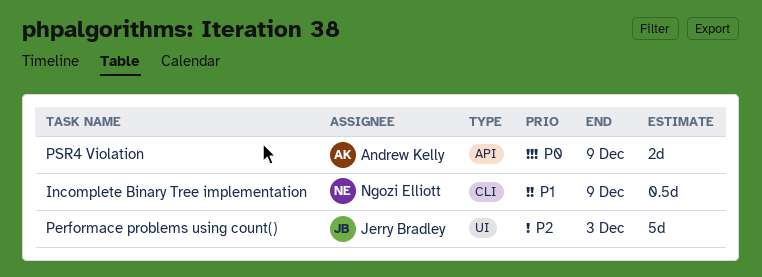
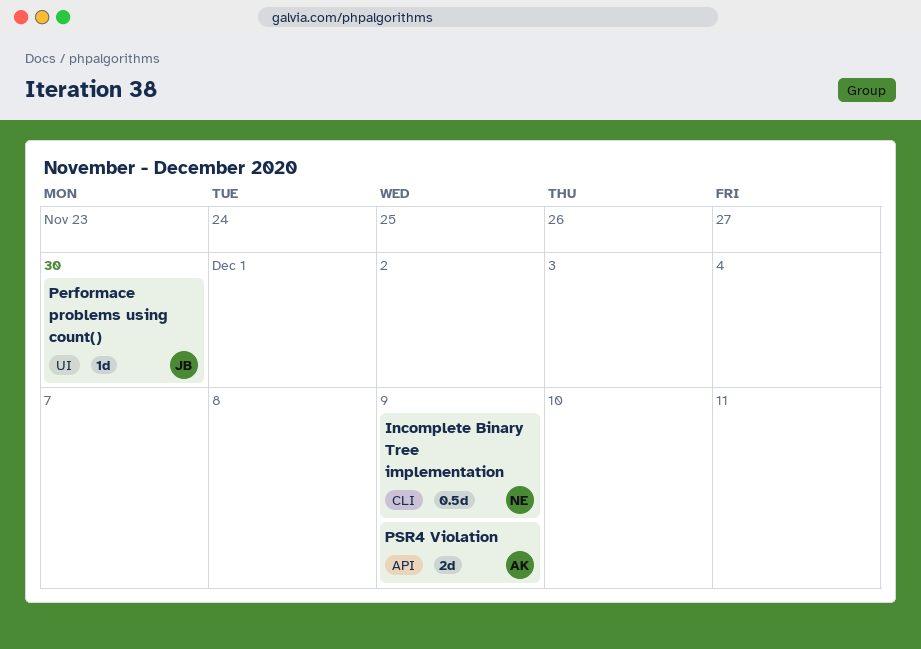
Performace problems using count(), estimate: 5d -> 1d
Performace problems using count(), due: Dec 3 -> Nov 30

